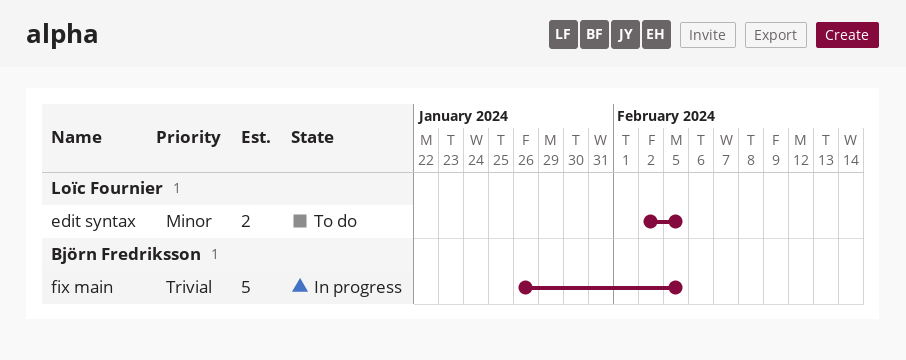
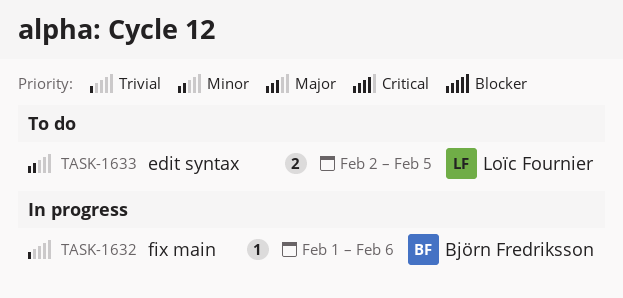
fix main, estimate: 5 -> 1
fix main, start: Jan 26 -> Feb 1
fix main, due: Feb 5 -> Feb 6

